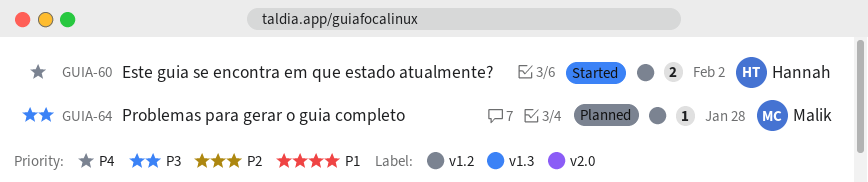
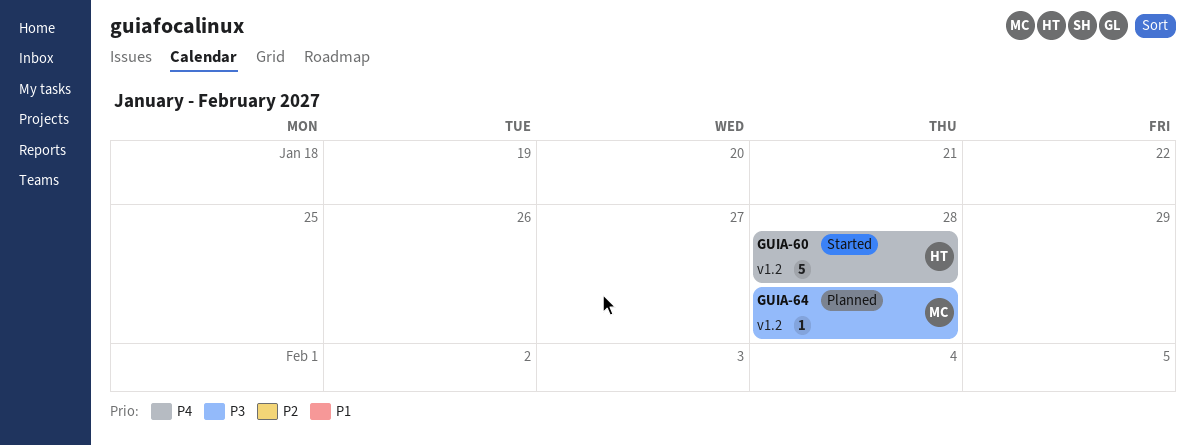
GUIA-60, estimate: 2 -> 5
GUIA-60, due: Feb 2 -> Jan 28

